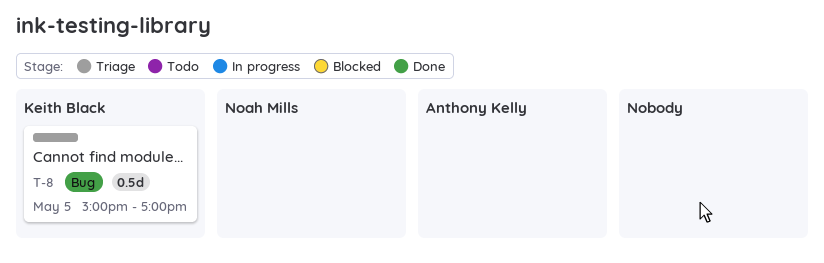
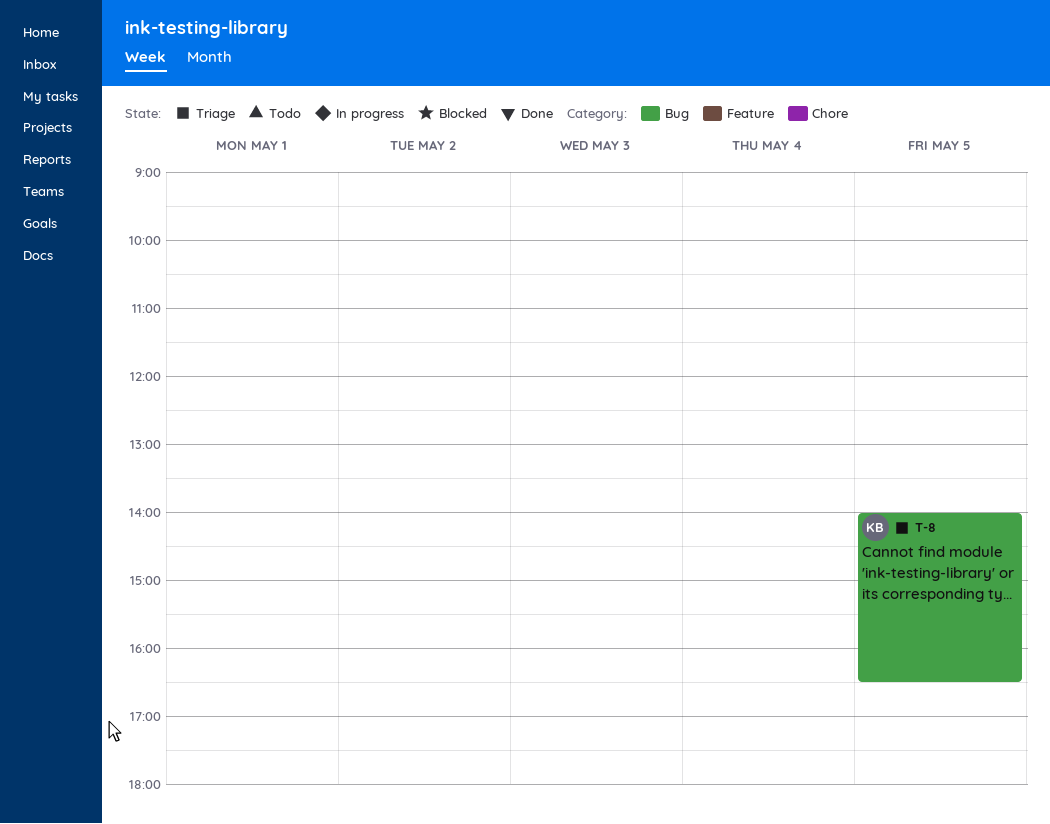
T-8, begins: 15:00 -> 14:00
T-8, ends: 17:00 -> 16:30

